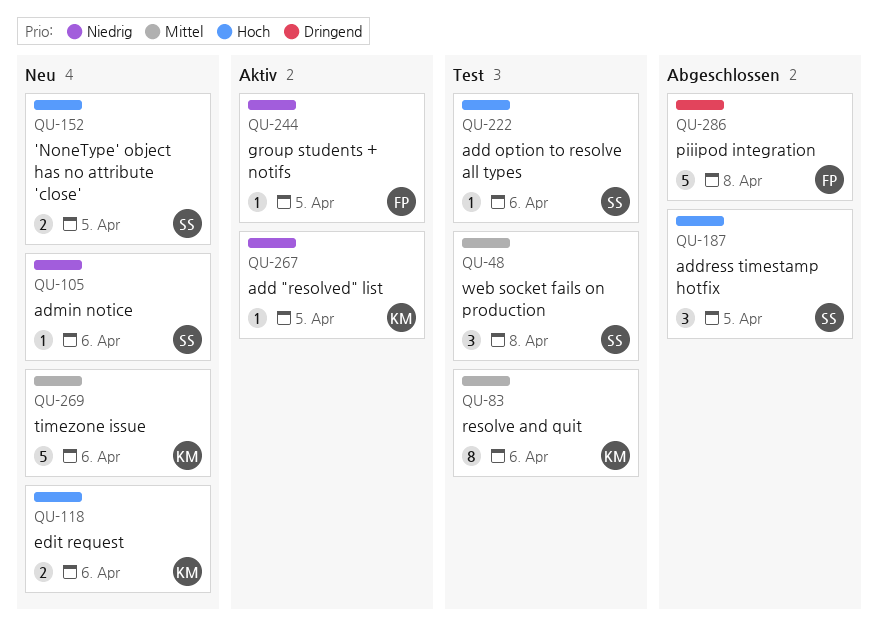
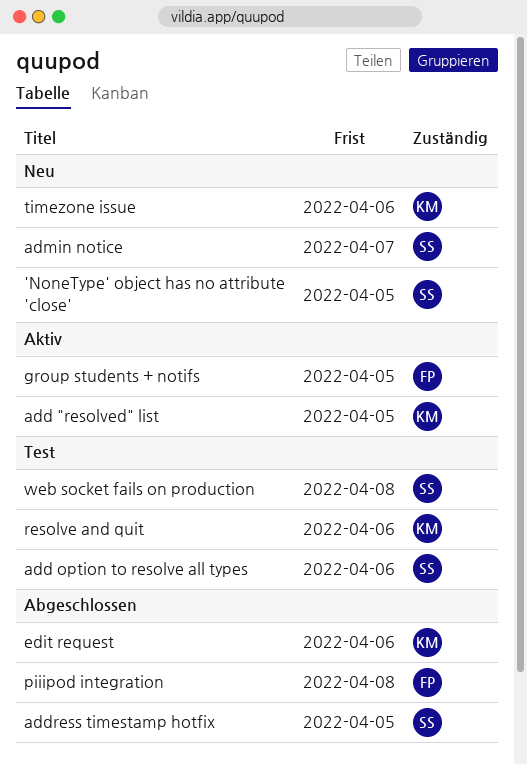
admin notice, due: Apr 6 -> Apr 7
edit request, status: Neu -> Abgeschlossen

